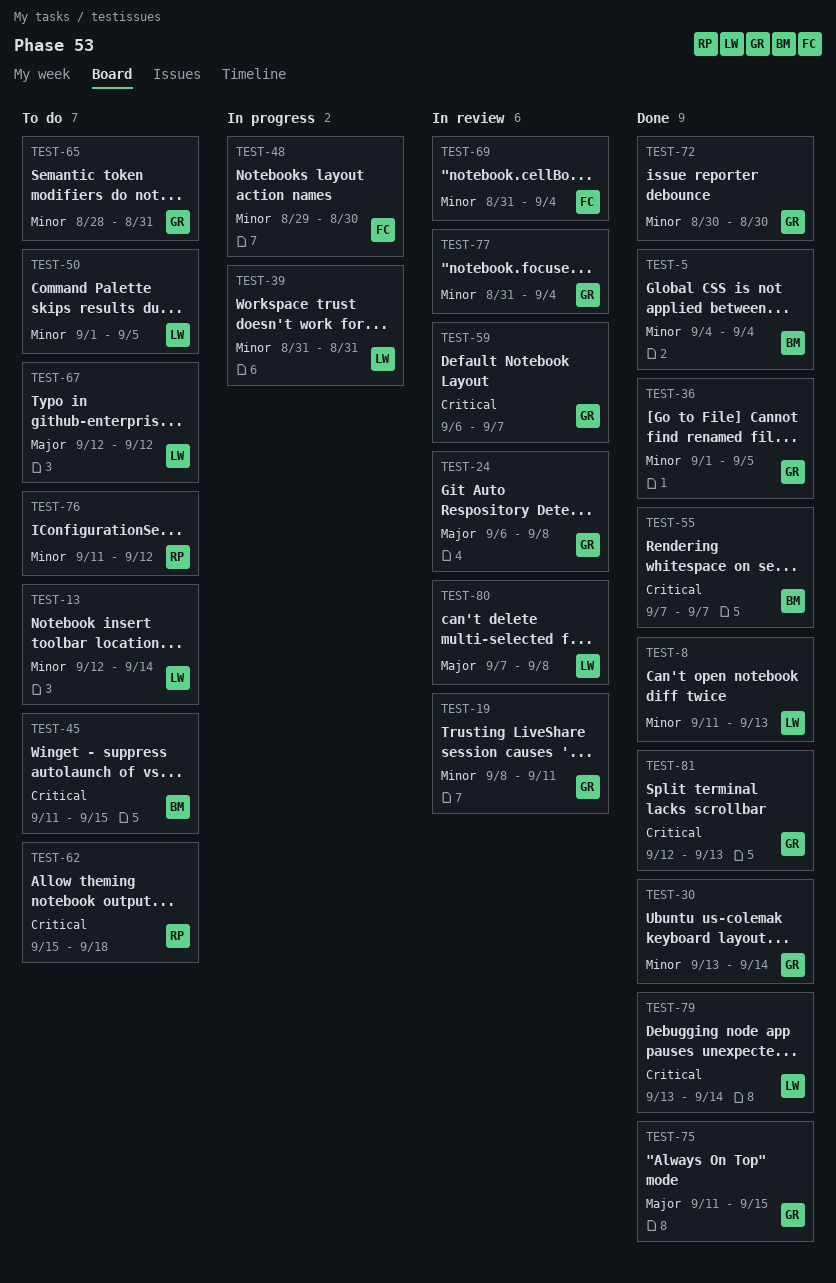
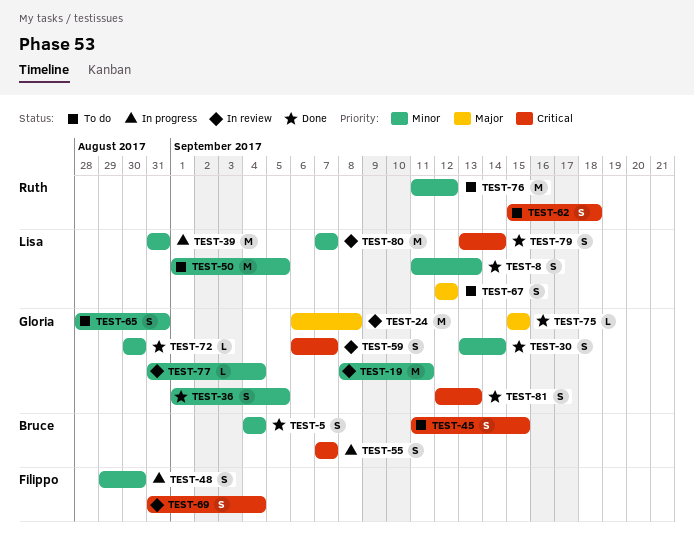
TEST-13: present -> none
TEST-55, status: Done -> In progress
TEST-69, priority: Minor -> Critical
TEST-75, start: Sep 11 -> Sep 15
TEST-80, priority: Major -> Minor
TEST-80, due: Sep 8 -> Sep 7

